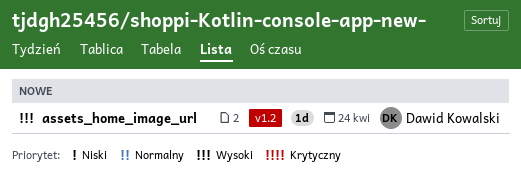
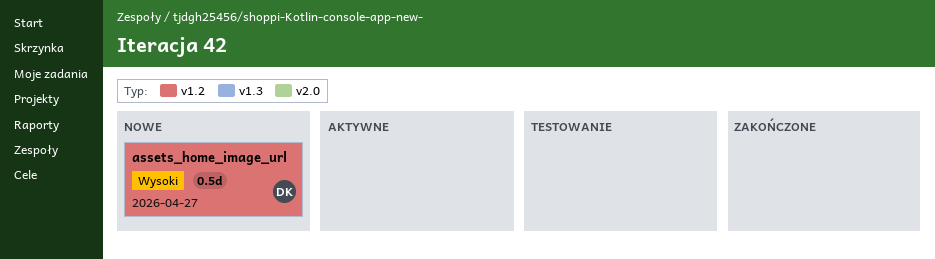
assets_home_image_url, estimate: 1d -> 0.5d
assets_home_image_url, due: Apr 24 -> Apr 27

